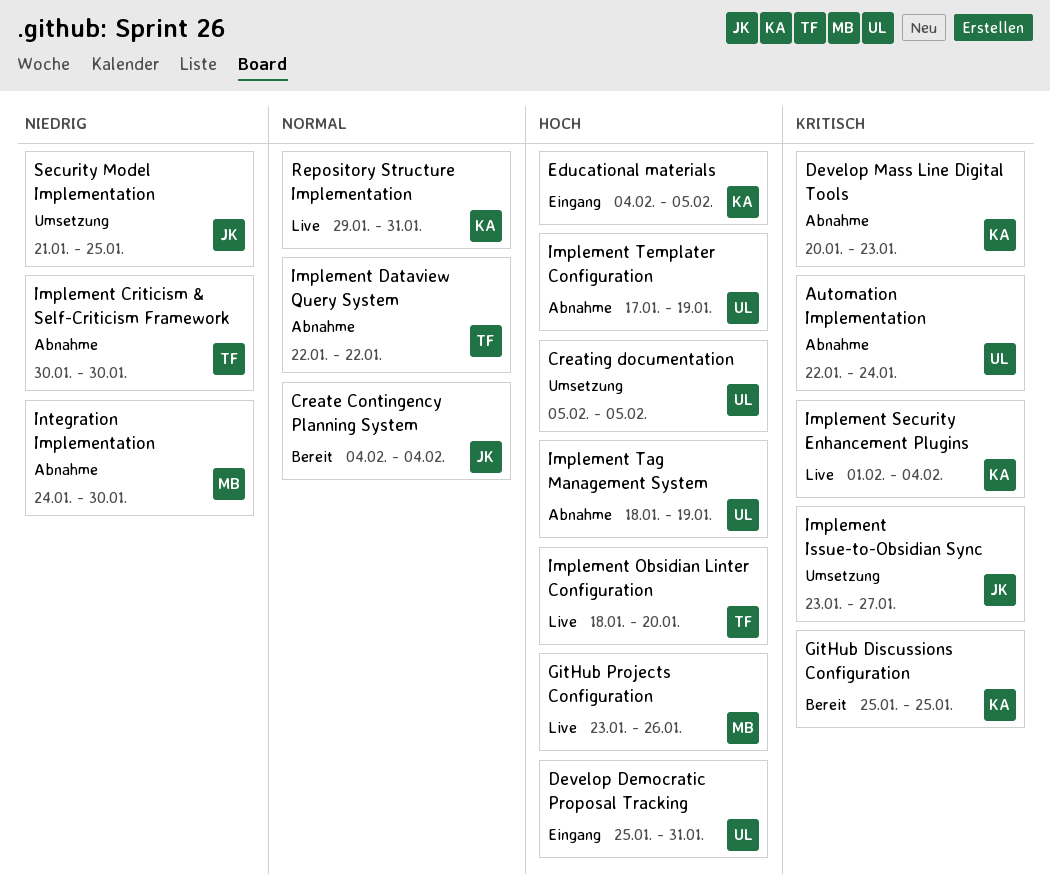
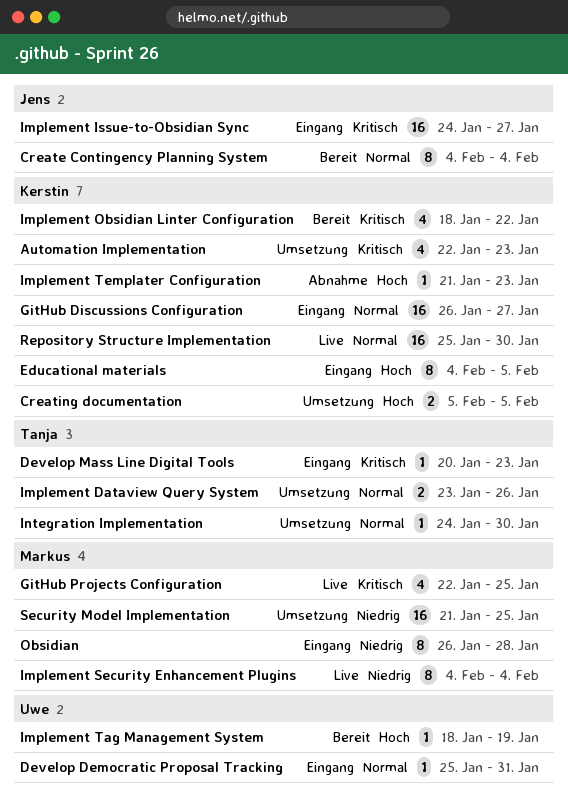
Automation Implementation, status: Abnahme -> Umsetzung
Automation Implementation, owner: Uwe -> Kerstin
Automation Implementation, due: Jan 24 -> Jan 23
Creating documentation, owner: Uwe -> Kerstin
Develop Democratic Proposal Tracking, priority: Hoch -> Normal
Develop Mass Line Digital Tools, status: Abnahme -> Eingang
Develop Mass Line Digital Tools, owner: Kerstin -> Tanja
GitHub Discussions Configuration, status: Bereit -> Eingang
GitHub Discussions Configuration, priority: Kritisch -> Normal
GitHub Discussions Configuration, start: Jan 25 -> Jan 26
GitHub Discussions Configuration, due: Jan 25 -> Jan 27
GitHub Projects Configuration, priority: Hoch -> Kritisch
GitHub Projects Configuration, start: Jan 23 -> Jan 22
GitHub Projects Configuration, due: Jan 26 -> Jan 25
Implement Criticism & Self-Criticism Framework: present -> none
Implement Dataview Query System, status: Abnahme -> Umsetzung
Implement Dataview Query System, start: Jan 22 -> Jan 23
Implement Dataview Query System, due: Jan 22 -> Jan 26
Implement Issue-to-Obsidian Sync, status: Umsetzung -> Eingang
Implement Issue-to-Obsidian Sync, start: Jan 23 -> Jan 24
Implement Obsidian Linter Configuration, status: Live -> Bereit
Implement Obsidian Linter Configuration, owner: Tanja -> Kerstin
Implement Obsidian Linter Configuration, priority: Hoch -> Kritisch
Implement Obsidian Linter Configuration, due: Jan 20 -> Jan 22
Implement Security Enhancement Plugins, owner: Kerstin -> Markus
Implement Security Enhancement Plugins, priority: Kritisch -> Niedrig
Implement Security Enhancement Plugins, start: Feb 1 -> Feb 4
Implement Tag Management System, status: Abnahme -> Bereit
Implement Templater Configuration, owner: Uwe -> Kerstin
Implement Templater Configuration, start: Jan 17 -> Jan 21
Implement Templater Configuration, due: Jan 19 -> Jan 23
Integration Implementation, status: Abnahme -> Umsetzung
Integration Implementation, owner: Markus -> Tanja
Integration Implementation, priority: Niedrig -> Normal
Obsidian: none -> present
Repository Structure Implementation, start: Jan 29 -> Jan 25
Repository Structure Implementation, due: Jan 31 -> Jan 30
Security Model Implementation, owner: Jens -> Markus

